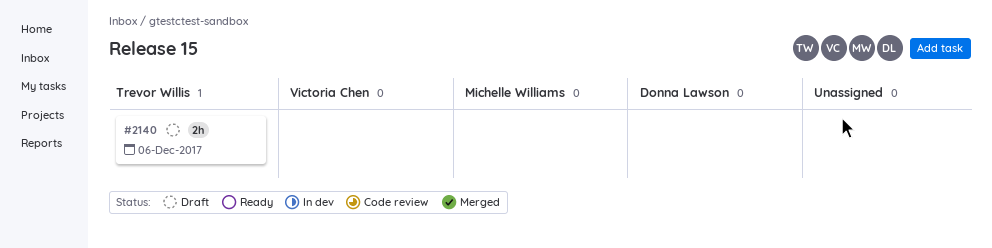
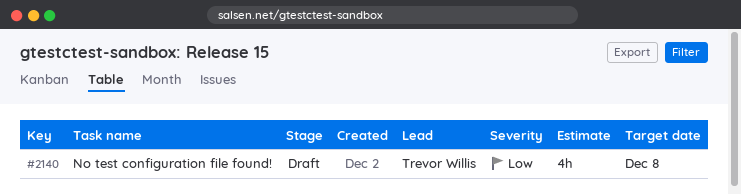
#2140, estimate: 2h -> 4h
#2140, due: Dec 6 -> Dec 8

